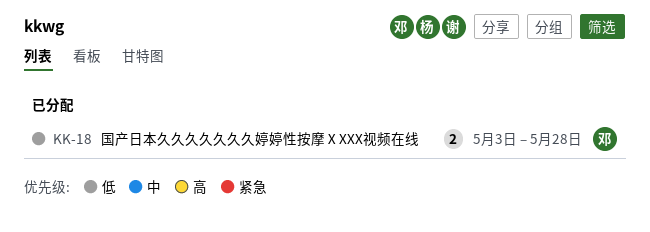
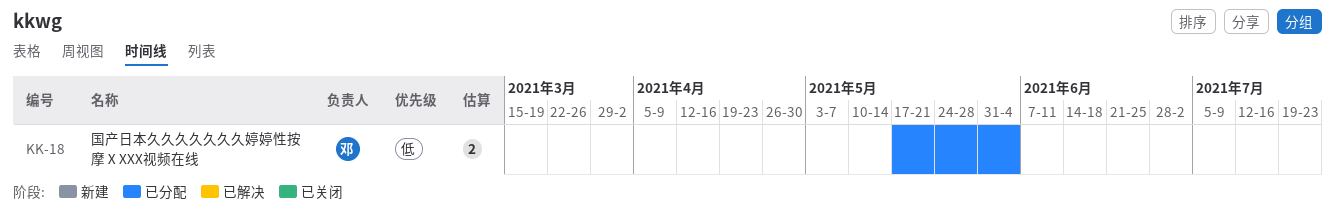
KK-18, start: May 3 -> May 17
KK-18, due: May 28 -> Jun 4

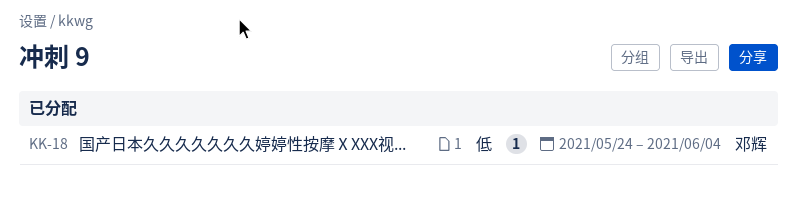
KK-18, estimate: 2 -> 1
KK-18, start: May 17 -> May 24

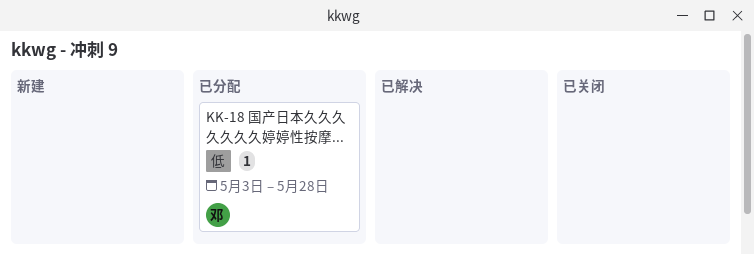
KK-18, start: May 24 -> May 3
KK-18, due: Jun 4 -> May 28

